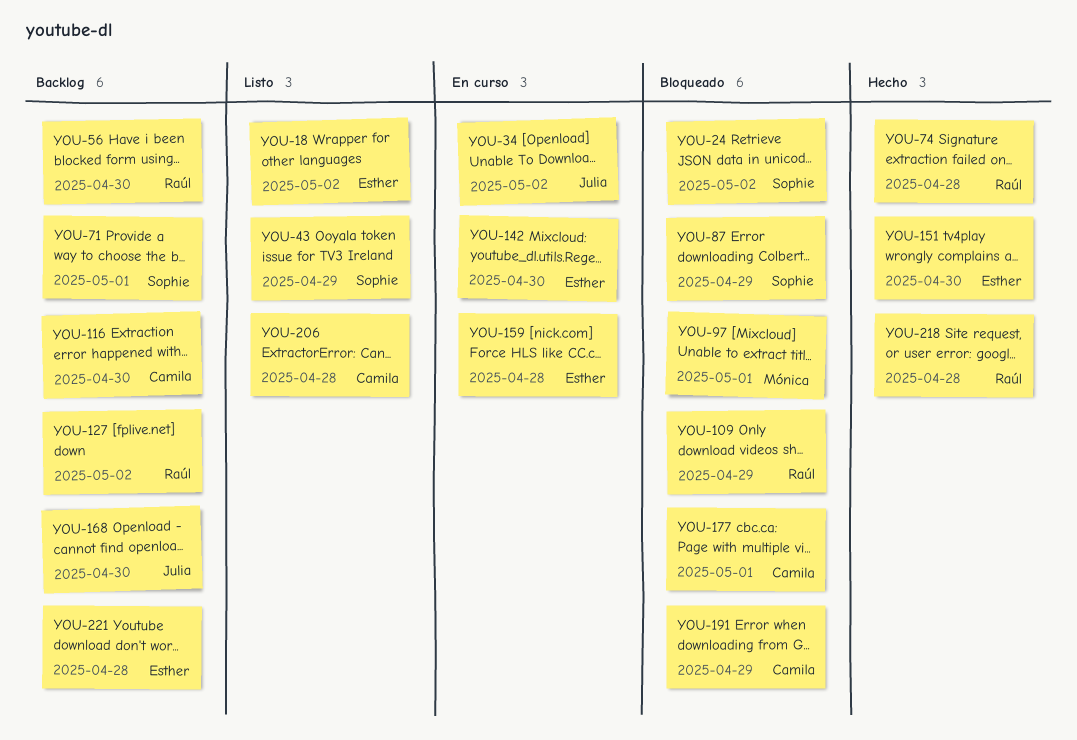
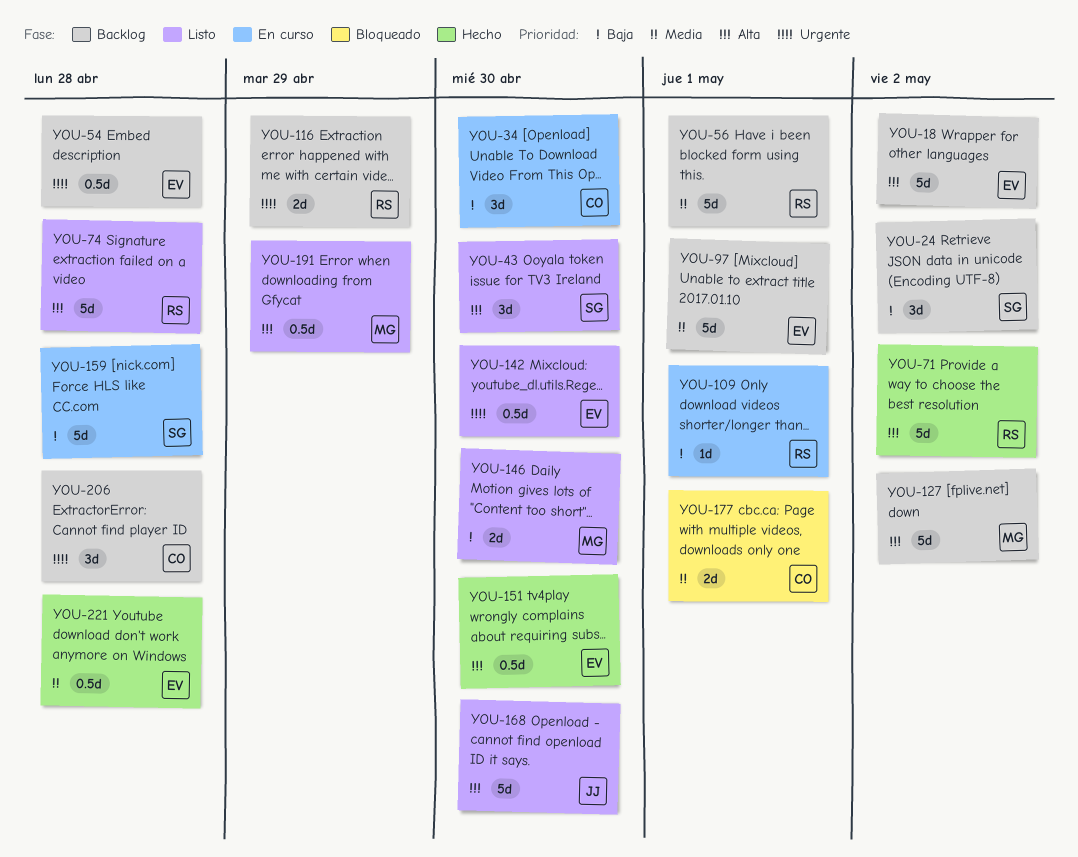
YOU-18, status: Listo -> Backlog
YOU-24, status: Bloqueado -> Backlog
YOU-34, owner: Julia -> Camila
YOU-34, due: May 2 -> Apr 30
YOU-43, due: Apr 29 -> Apr 30
YOU-54: none -> present
YOU-56, due: Apr 30 -> May 1
YOU-71, status: Backlog -> Hecho
YOU-71, owner: Sophie -> Raúl
YOU-71, due: May 1 -> May 2
YOU-74, status: Hecho -> Listo
YOU-87: present -> none
YOU-97, status: Bloqueado -> Backlog
YOU-97, owner: Mónica -> Esther
YOU-109, status: Bloqueado -> En curso
YOU-109, due: Apr 29 -> May 1
YOU-116, owner: Camila -> Raúl
YOU-116, due: Apr 30 -> Apr 29
YOU-127, owner: Raúl -> Mónica
YOU-142, status: En curso -> Listo
YOU-146: none -> present
YOU-159, owner: Esther -> Sophie
YOU-168, status: Backlog -> Listo
YOU-191, status: Bloqueado -> Listo
YOU-191, owner: Camila -> Mónica
YOU-206, status: Listo -> Backlog
YOU-218: present -> none
YOU-221, status: Backlog -> Hecho

